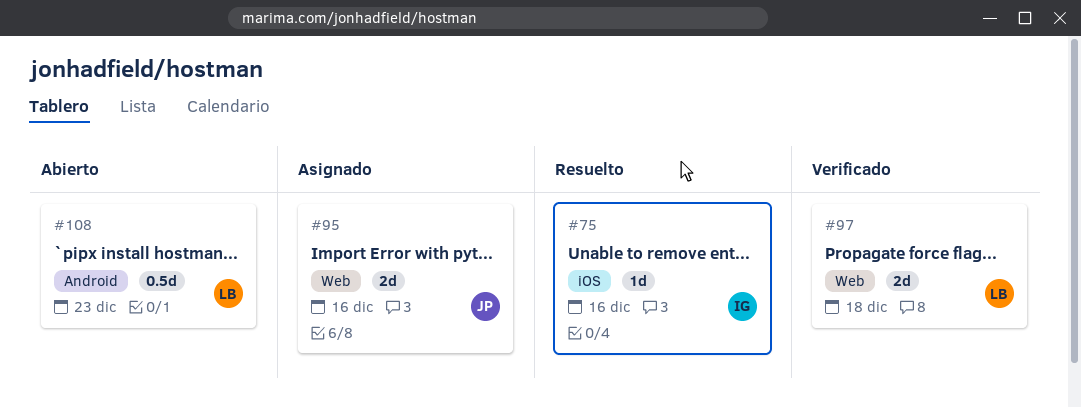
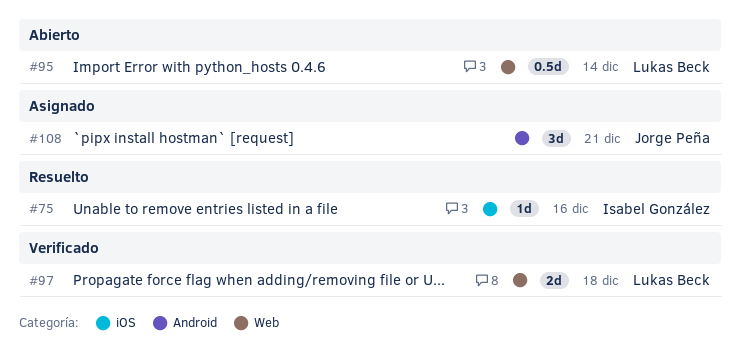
#95, status: Asignado -> Abierto
#95, owner: Jorge Peña -> Lukas Beck
#95, estimate: 2d -> 0.5d
#95, due: Dec 16 -> Dec 14
#108, status: Abierto -> Asignado
#108, owner: Lukas Beck -> Jorge Peña
#108, estimate: 0.5d -> 3d
#108, due: Dec 23 -> Dec 21

